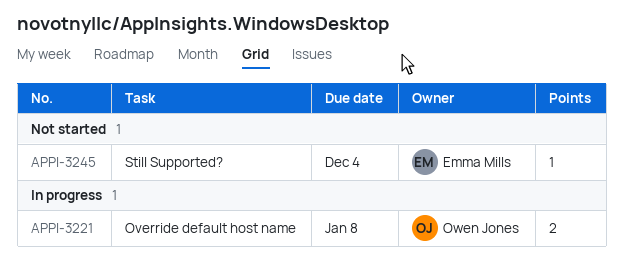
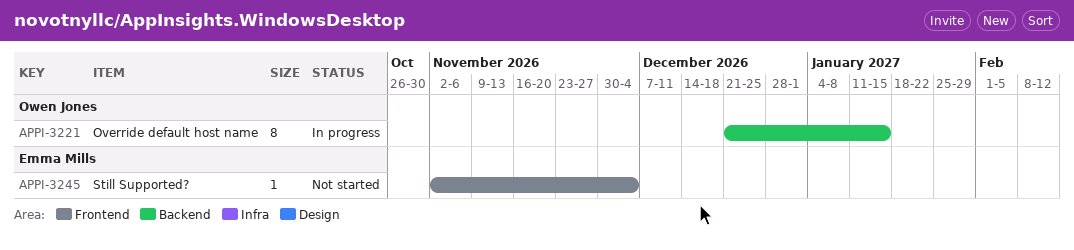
APPI-3221, estimate: 2 -> 8
APPI-3221, due: Jan 8 -> Jan 15

